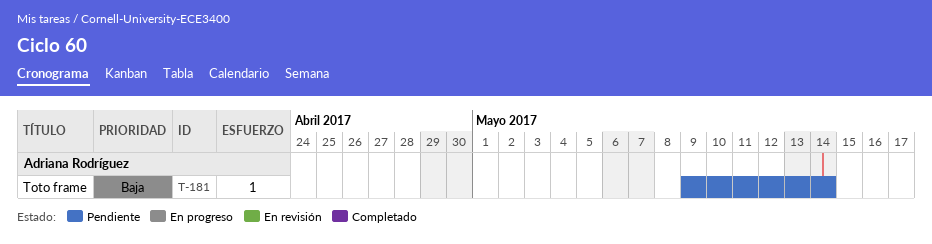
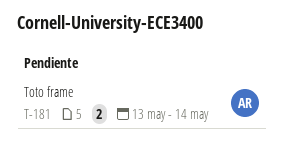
T-181, estimate: 1 -> 2
T-181, start: May 9 -> May 13

